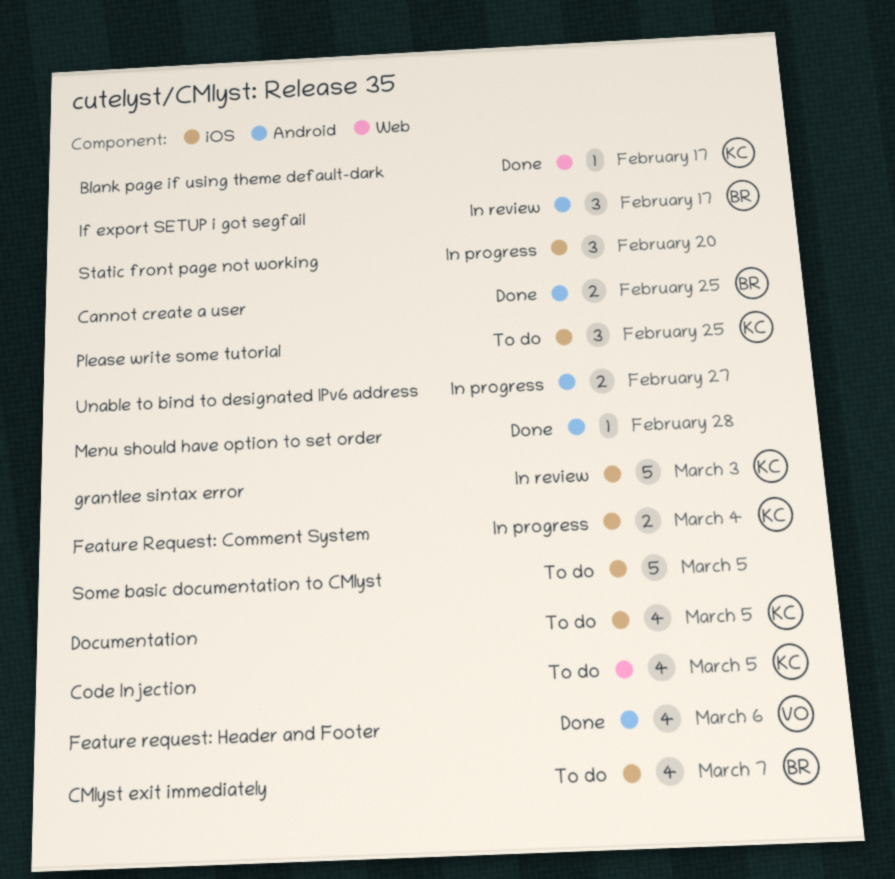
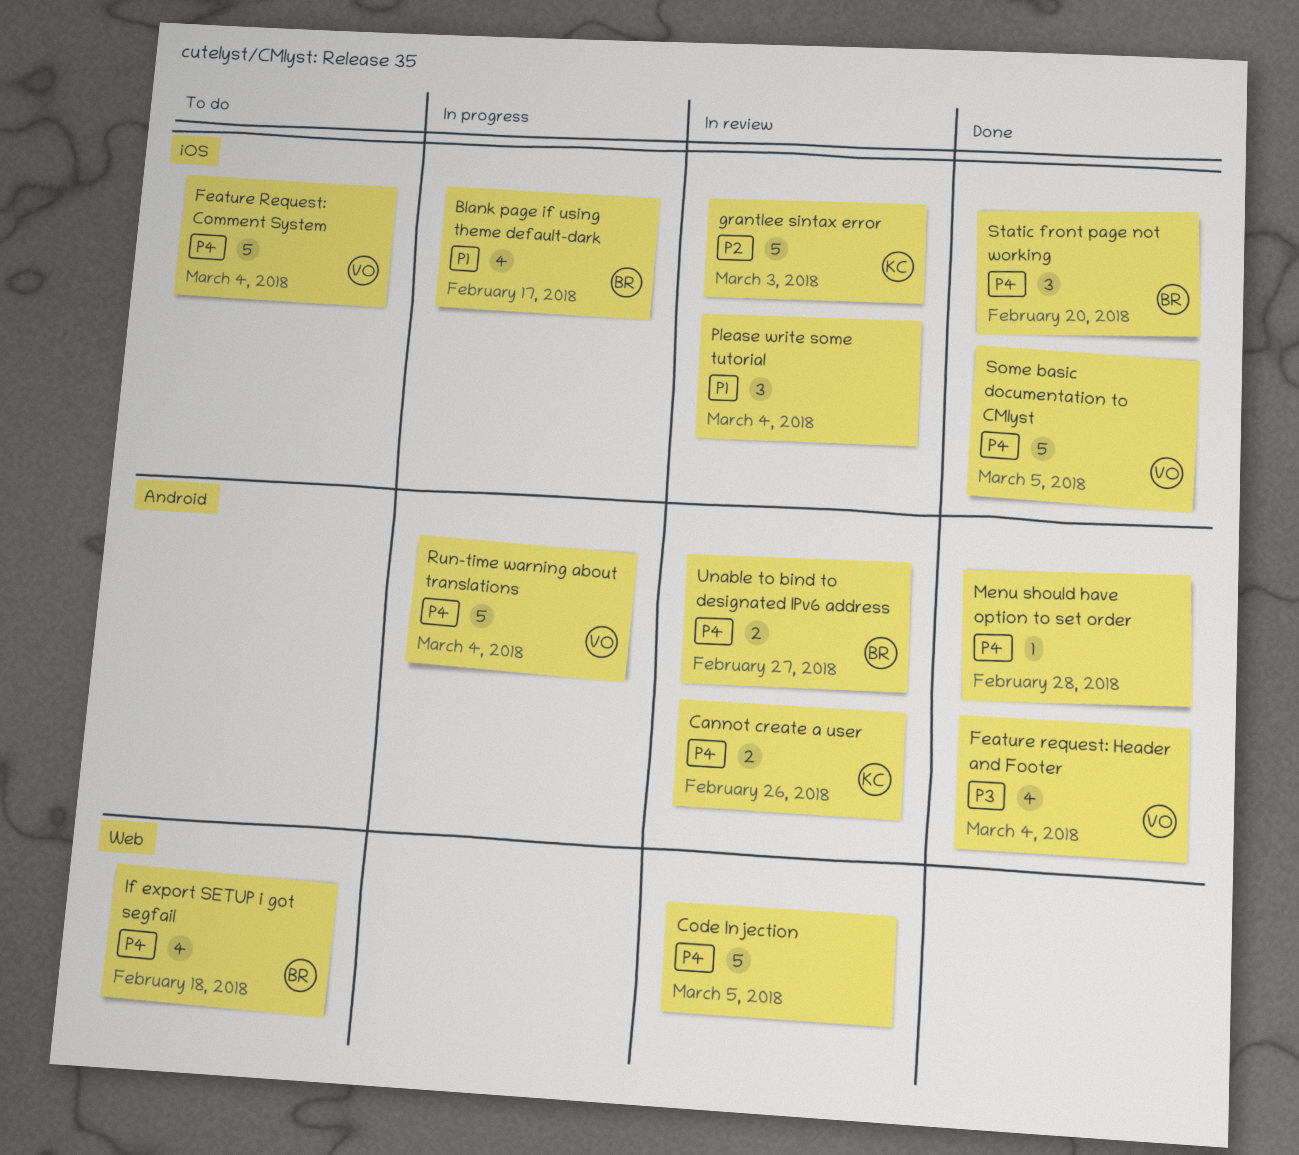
Blank page if using theme default-dark, status: Done -> In progress
Blank page if using theme default-dark, owner: KC -> BR
Blank page if using theme default-dark, label: Web -> iOS
Blank page if using theme default-dark, estimate: 1 -> 4
Cannot create a user, status: Done -> In review
Cannot create a user, owner: BR -> KC
Cannot create a user, due: Feb 25 -> Feb 26
CMlyst exit immediately: present -> none
Code Injection, status: To do -> In review
Code Injection, owner: KC -> none
Code Injection, estimate: 4 -> 5
Documentation: present -> none
Feature Request: Comment System, status: In progress -> To do
Feature Request: Comment System, owner: KC -> VO
Feature Request: Comment System, estimate: 2 -> 5
Feature request: Header and Footer, due: Mar 6 -> Mar 4
If export SETUP i got segfail, status: In review -> To do
If export SETUP i got segfail, label: Android -> Web
If export SETUP i got segfail, estimate: 3 -> 4
If export SETUP i got segfail, due: Feb 17 -> Feb 18
Please write some tutorial, status: To do -> In review
Please write some tutorial, owner: KC -> none
Please write some tutorial, due: Feb 25 -> Mar 4
Run-time warning about translations: none -> present
Some basic documentation to CMlyst, status: To do -> Done
Some basic documentation to CMlyst, owner: none -> VO
Static front page not working, status: In progress -> Done
Static front page not working, owner: none -> BR
Unable to bind to designated IPv6 address, status: In progress -> In review
Unable to bind to designated IPv6 address, owner: none -> BR

